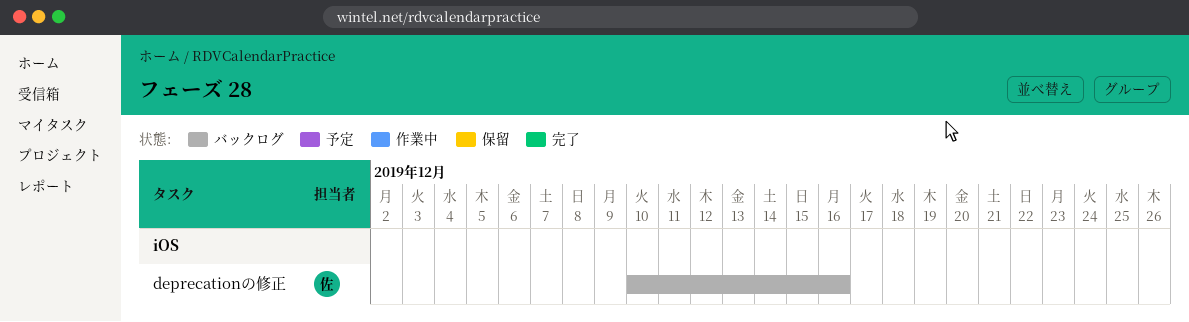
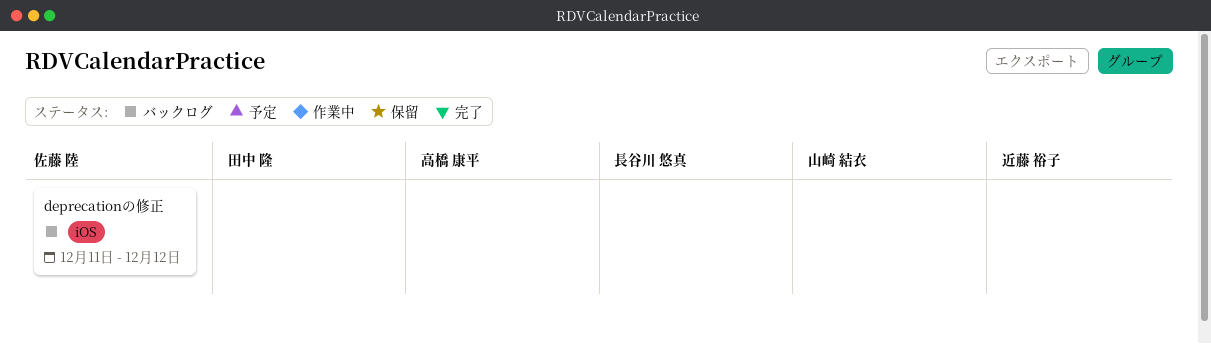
deprecationの修正, start: Dec 10 -> Dec 11
deprecationの修正, due: Dec 16 -> Dec 12

